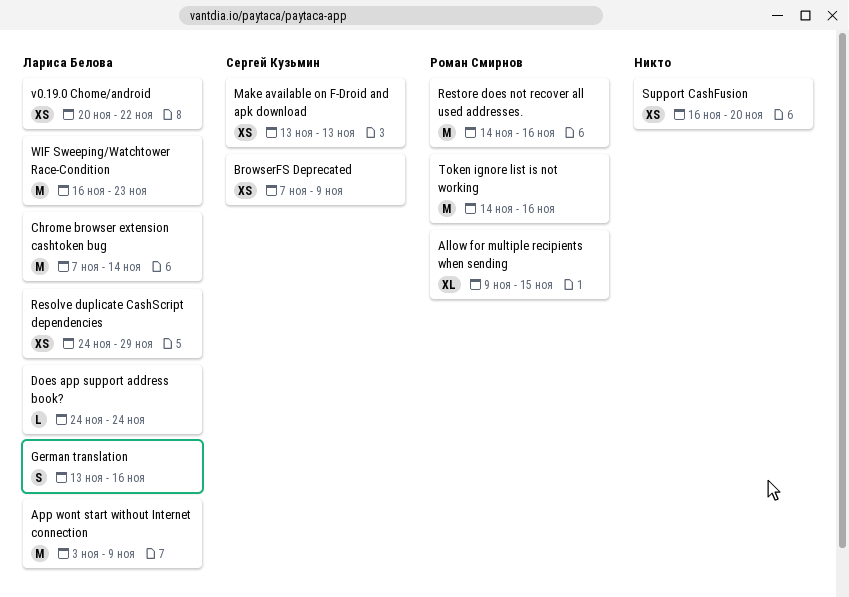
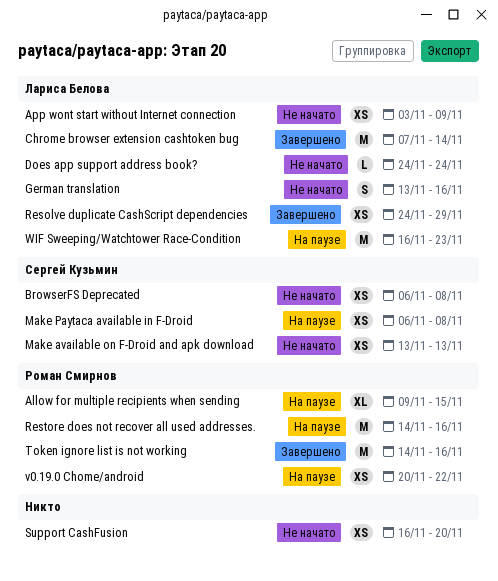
App wont start without Internet connection, estimate: M -> XS
BrowserFS Deprecated, start: Nov 7 -> Nov 6
BrowserFS Deprecated, due: Nov 9 -> Nov 8
Make Paytaca available in F-Droid: none -> present
v0.19.0 Chome/android, owner: Лариса Белова -> Роман Смирнов

